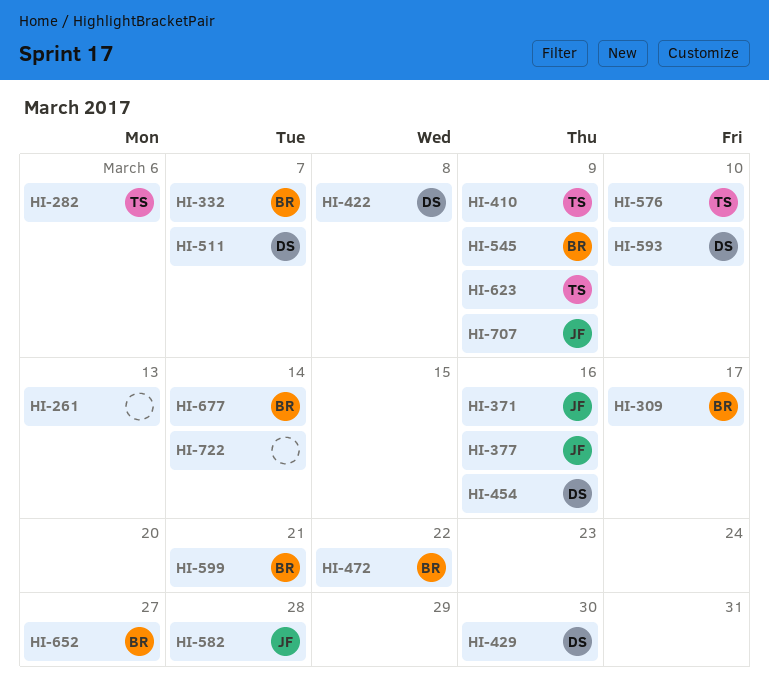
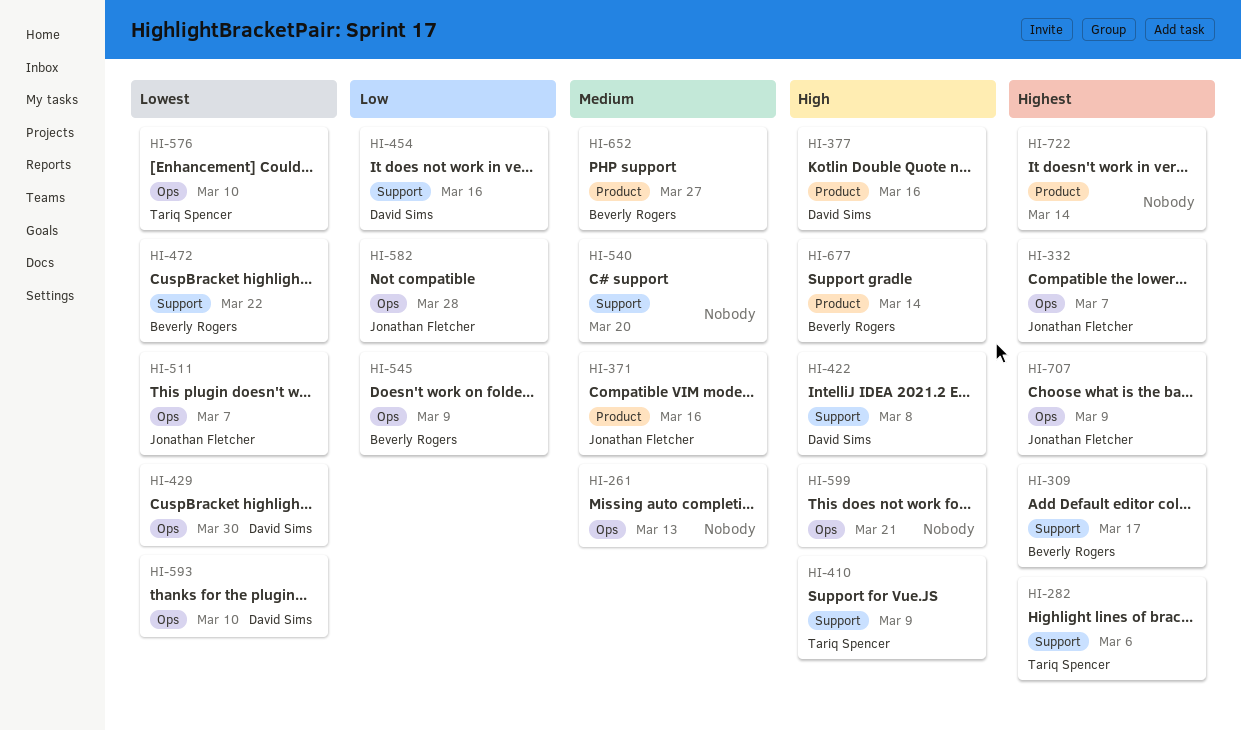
HI-332, owner: Beverly Rogers -> Jonathan Fletcher
HI-377, owner: Jonathan Fletcher -> David Sims
HI-511, owner: David Sims -> Jonathan Fletcher
HI-540: none -> present
HI-599, owner: Beverly Rogers -> none
HI-623: present -> none

